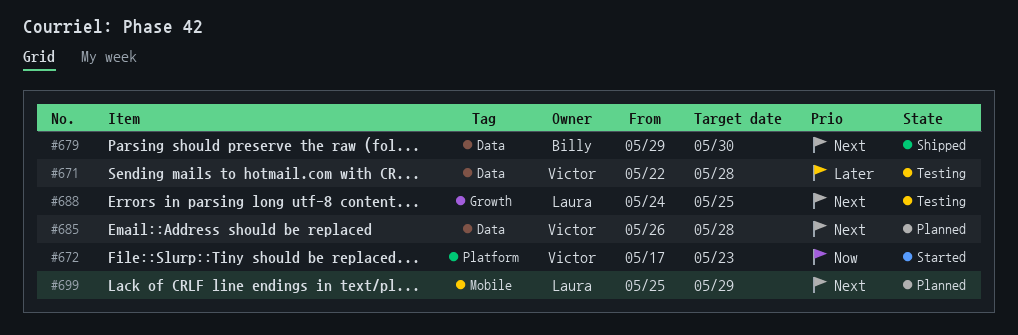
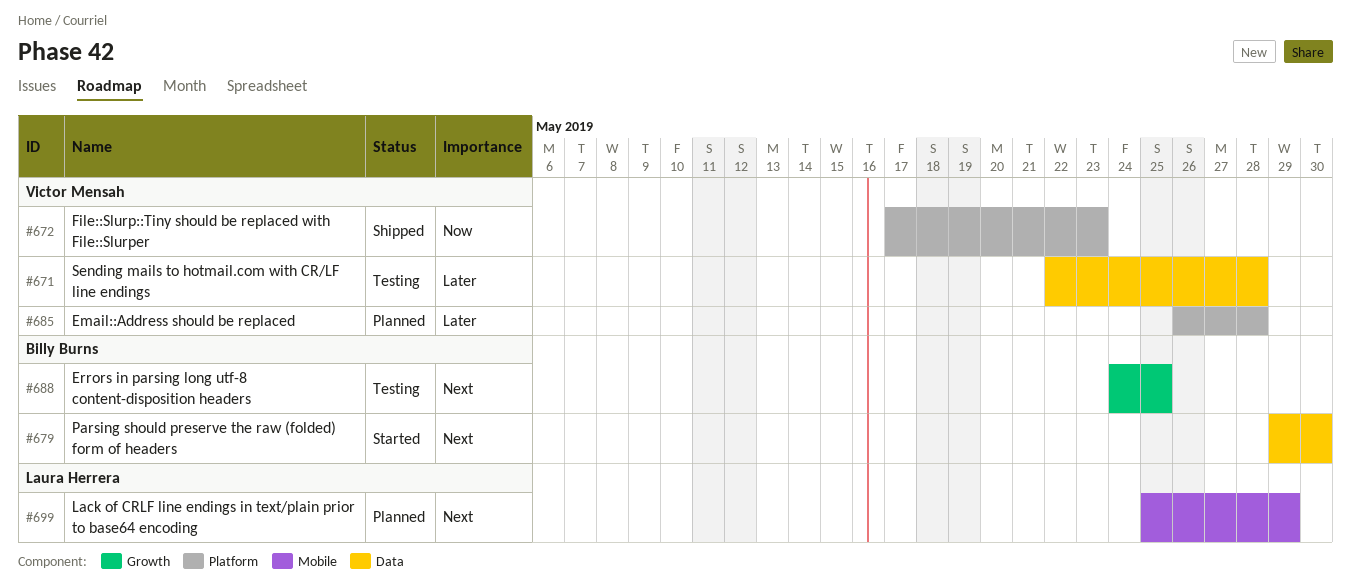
#672, status: Started -> Shipped
#679, status: Shipped -> Started
#685, priority: Next -> Later
#685, label: Data -> Platform
#688, owner: Laura Herrera -> Billy Burns

